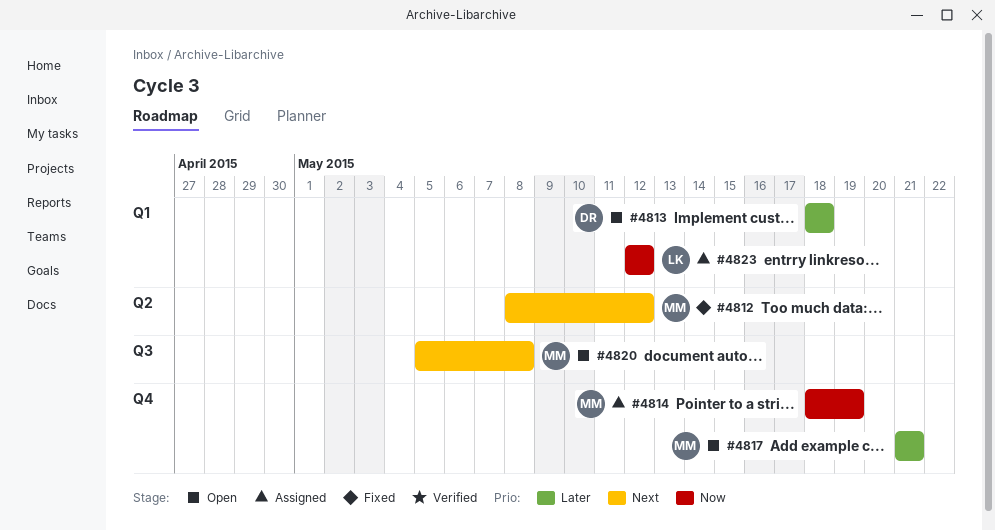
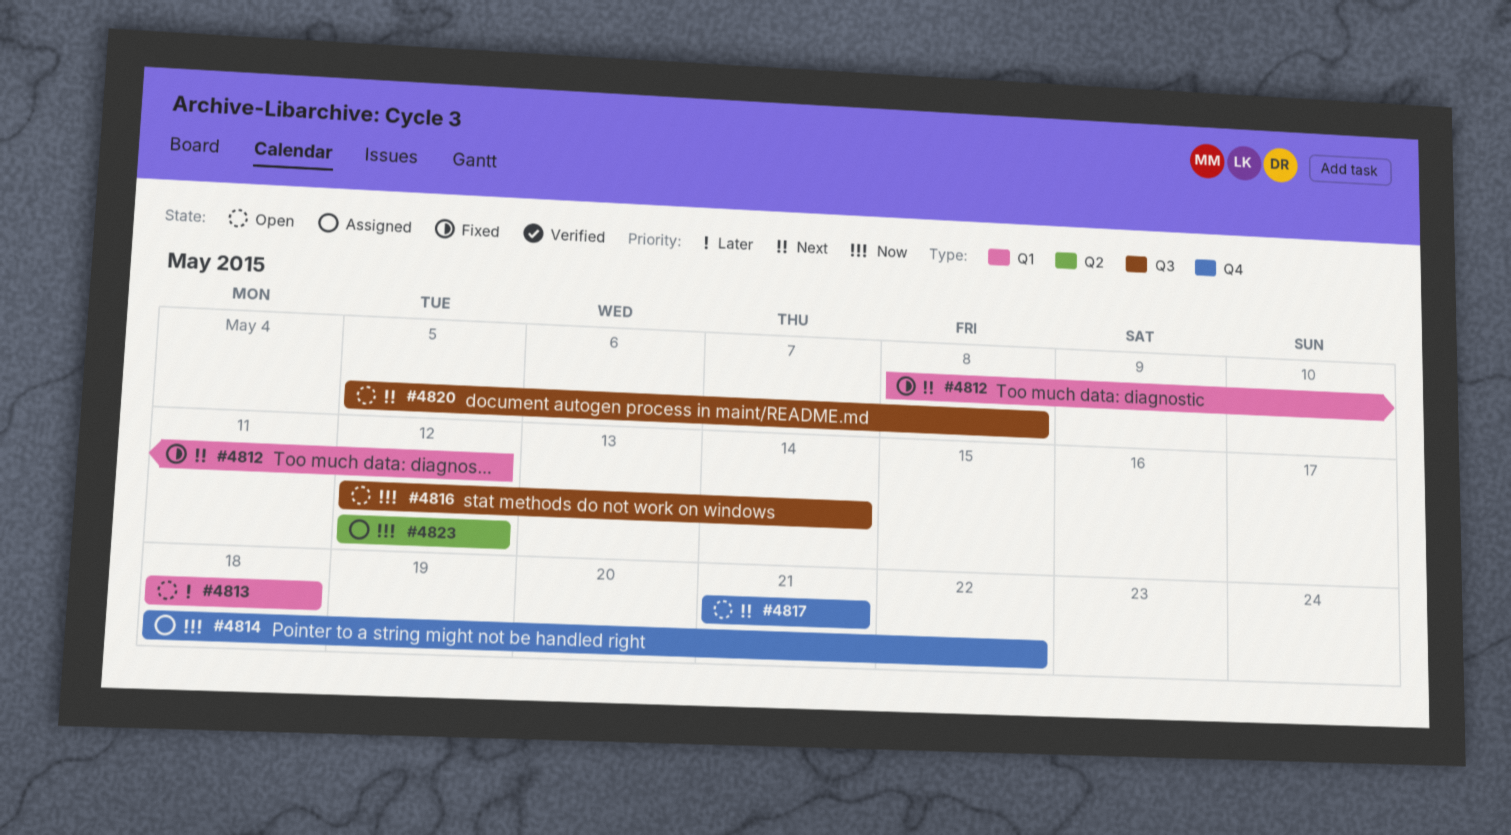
#4812, label: Q2 -> Q1
#4814, due: May 19 -> May 22
#4816: none -> present
#4817, priority: Later -> Next
#4823, label: Q1 -> Q2

